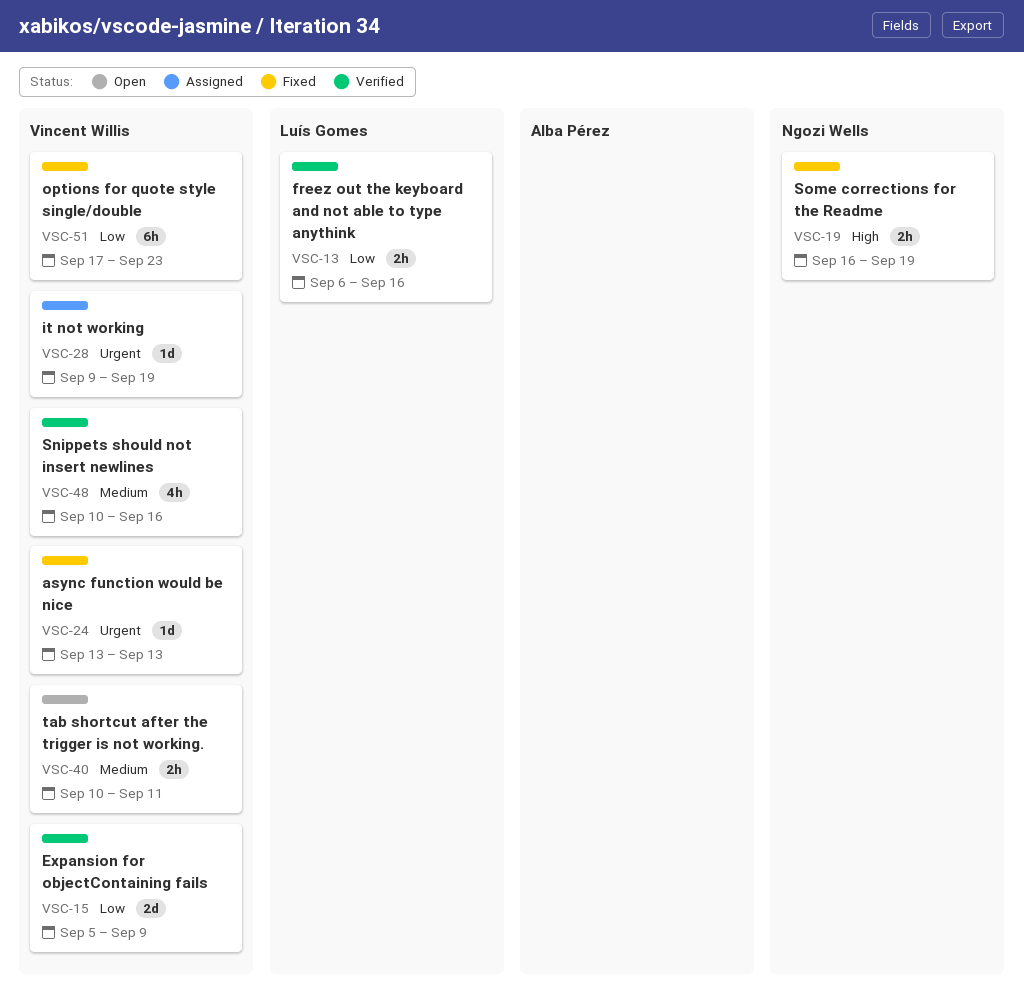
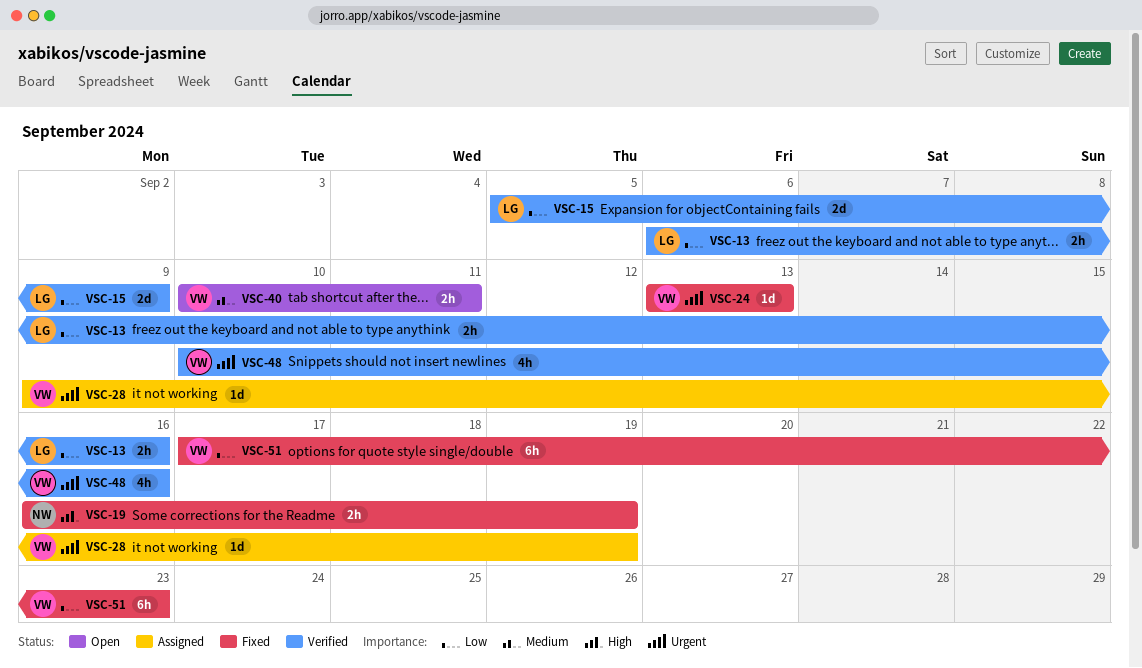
VSC-15, owner: Vincent Willis -> Luís Gomes
VSC-48, priority: Medium -> Urgent

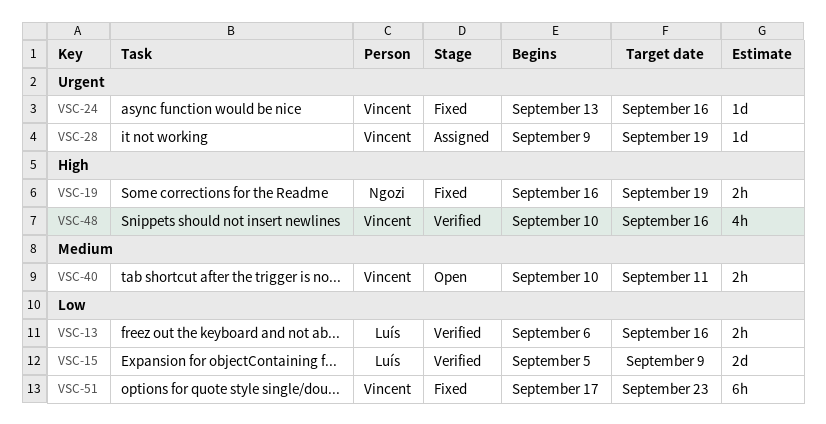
VSC-24, due: Sep 13 -> Sep 16
VSC-48, priority: Urgent -> High

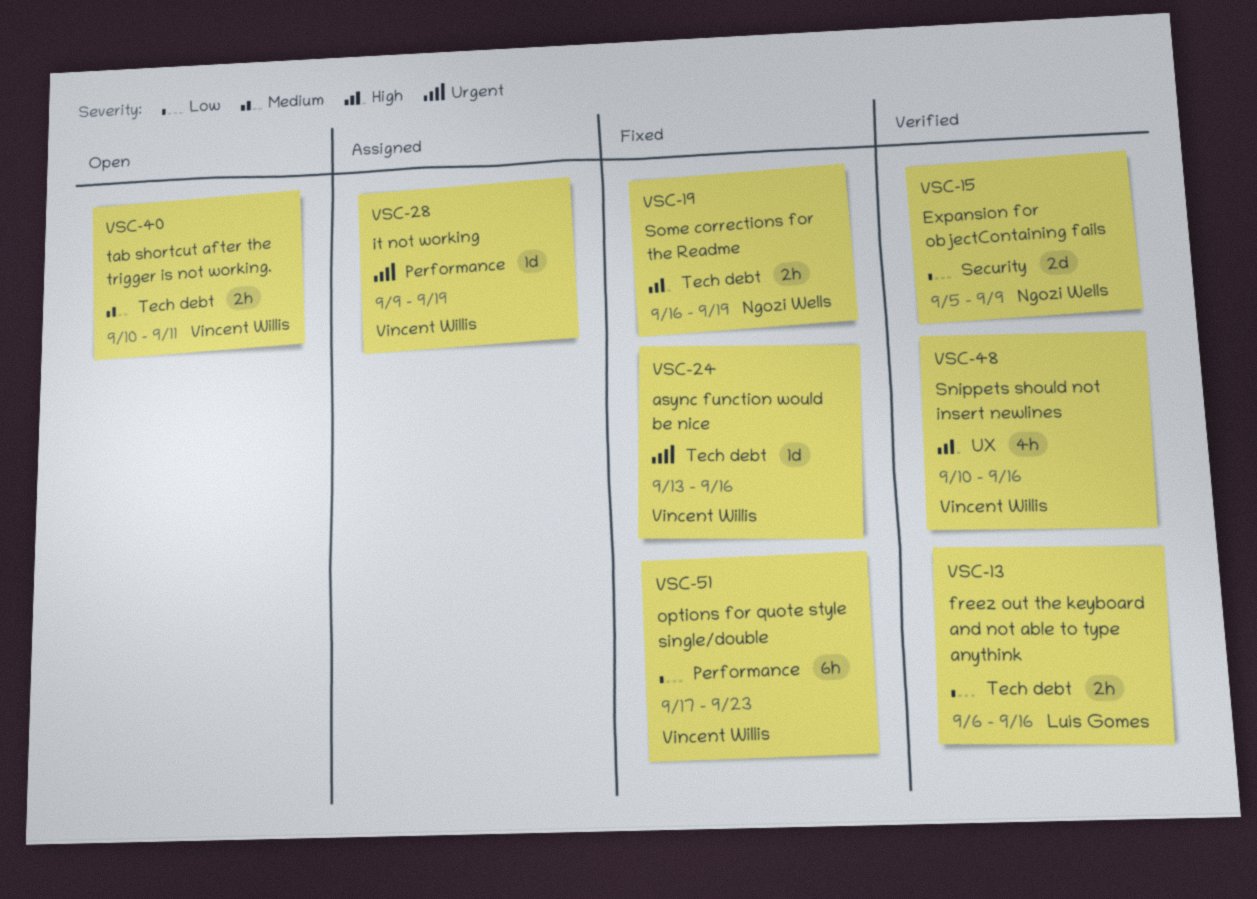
VSC-15, owner: Luís Gomes -> Ngozi Wells

